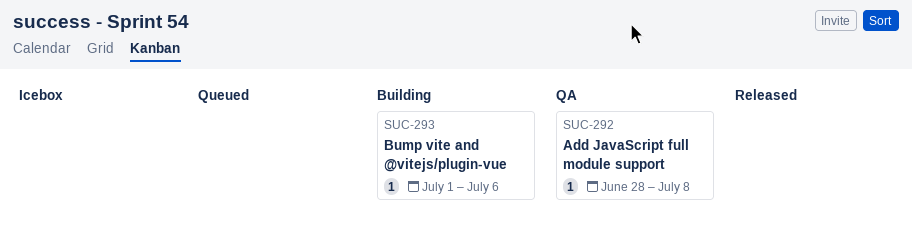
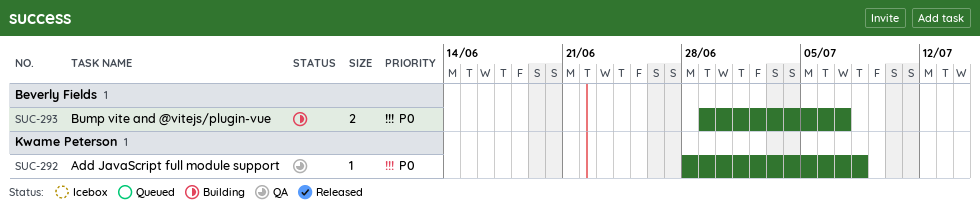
SUC-293, estimate: 1 -> 2
SUC-293, start: Jul 1 -> Jun 29
SUC-293, due: Jul 6 -> Jul 7

